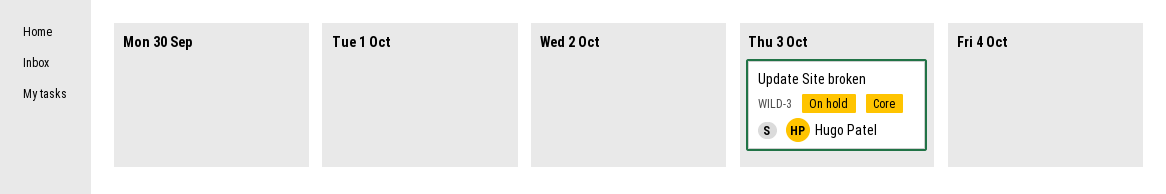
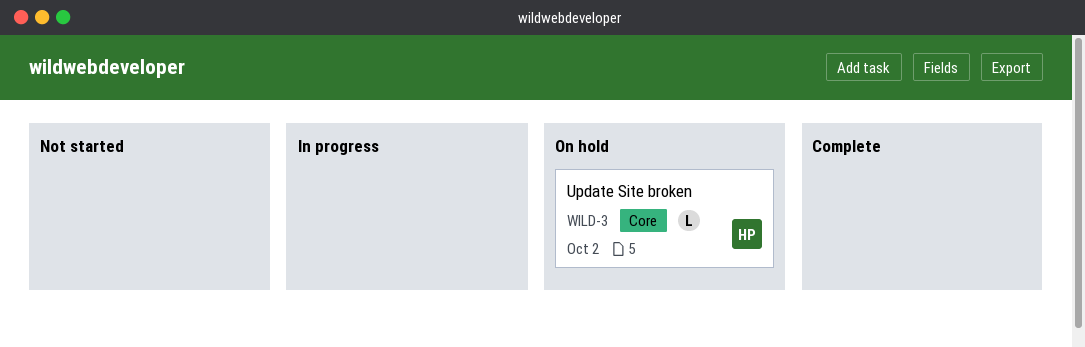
WILD-3, estimate: S -> L
WILD-3, due: Oct 3 -> Oct 2

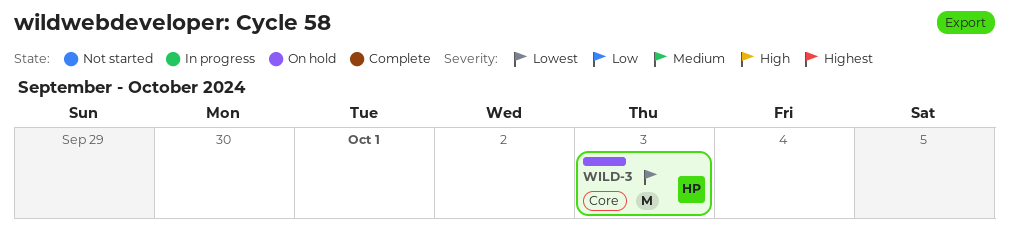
WILD-3, estimate: L -> M
WILD-3, due: Oct 2 -> Oct 3

